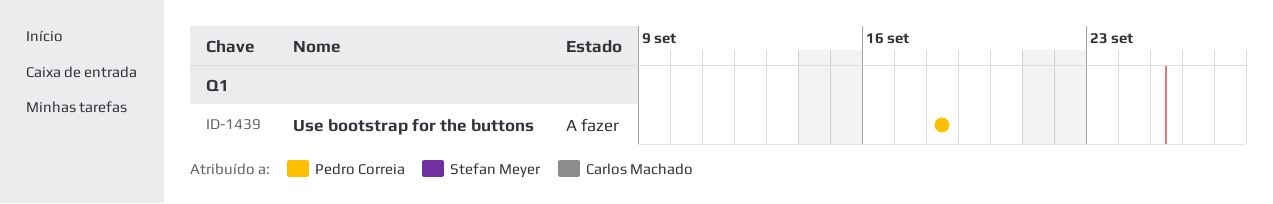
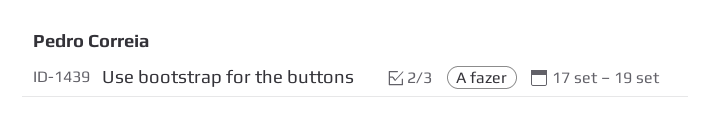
ID-1439, start: Sep 18 -> Sep 17
ID-1439, due: Sep 18 -> Sep 19

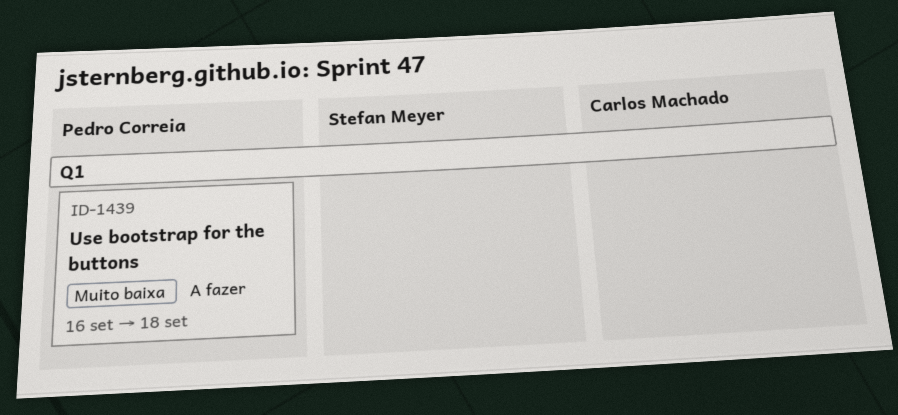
ID-1439, start: Sep 17 -> Sep 16
ID-1439, due: Sep 19 -> Sep 18

